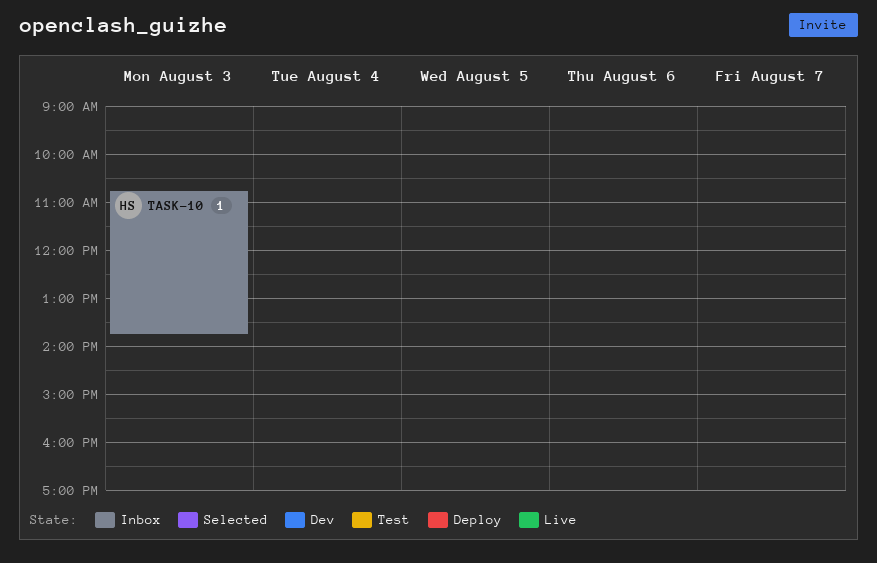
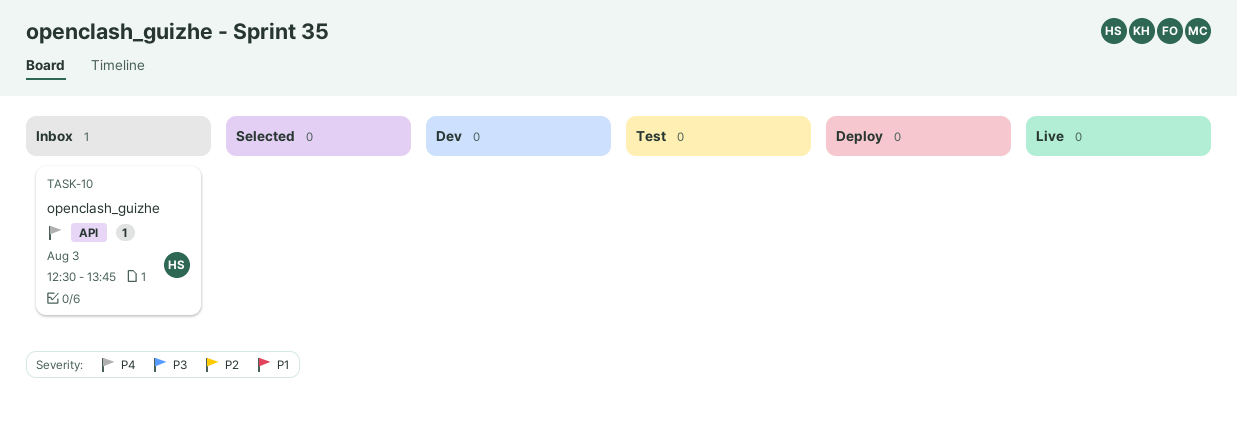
TASK-10, begins: 10:45 -> 12:30

